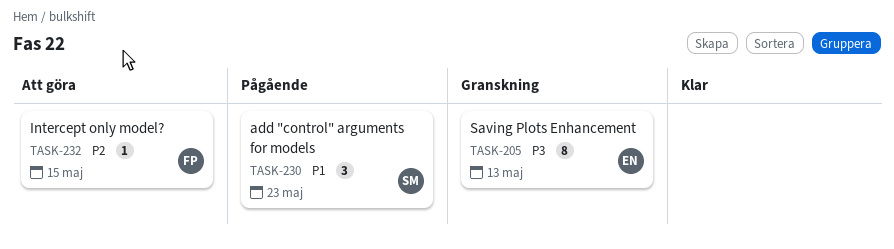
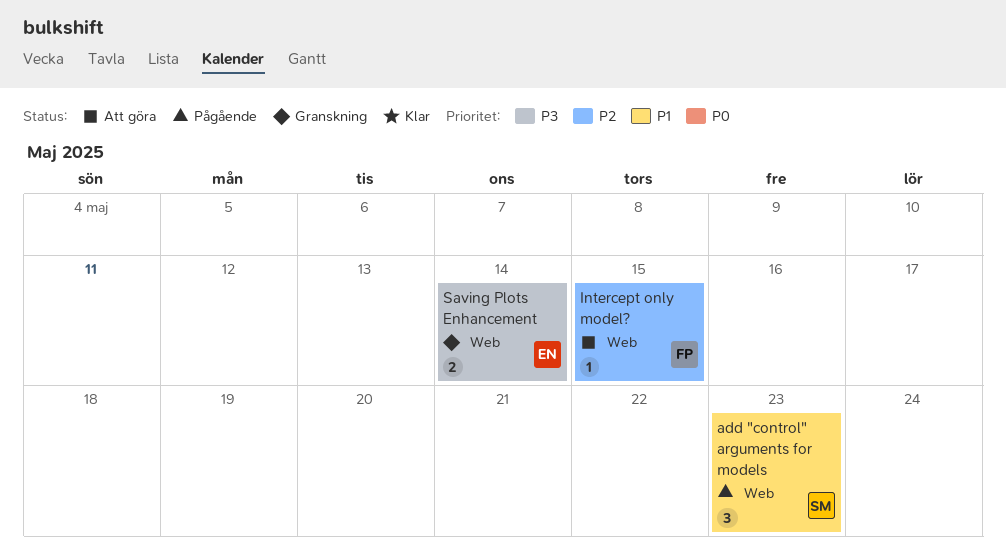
Saving Plots Enhancement, estimate: 8 -> 2
Saving Plots Enhancement, due: May 13 -> May 14

